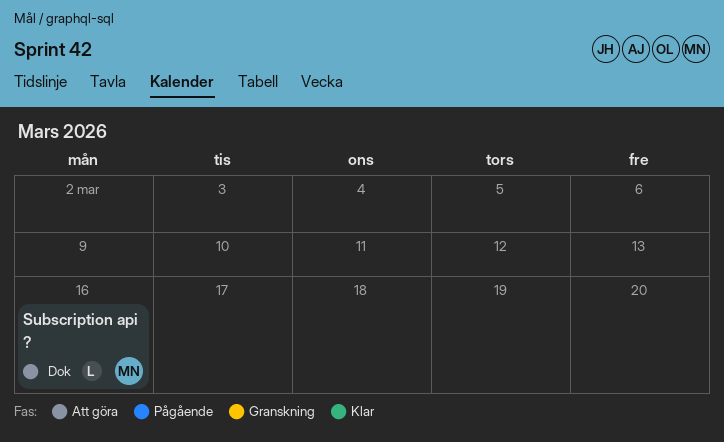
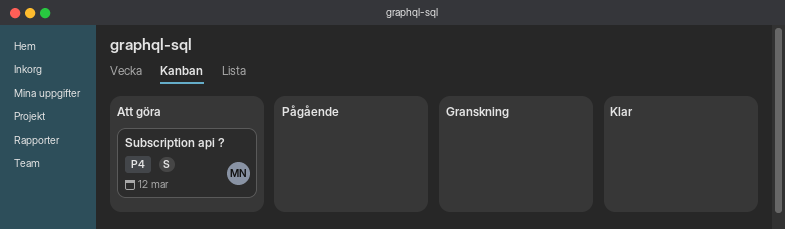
Subscription api ?, estimate: L -> S
Subscription api ?, due: Mar 16 -> Mar 12

